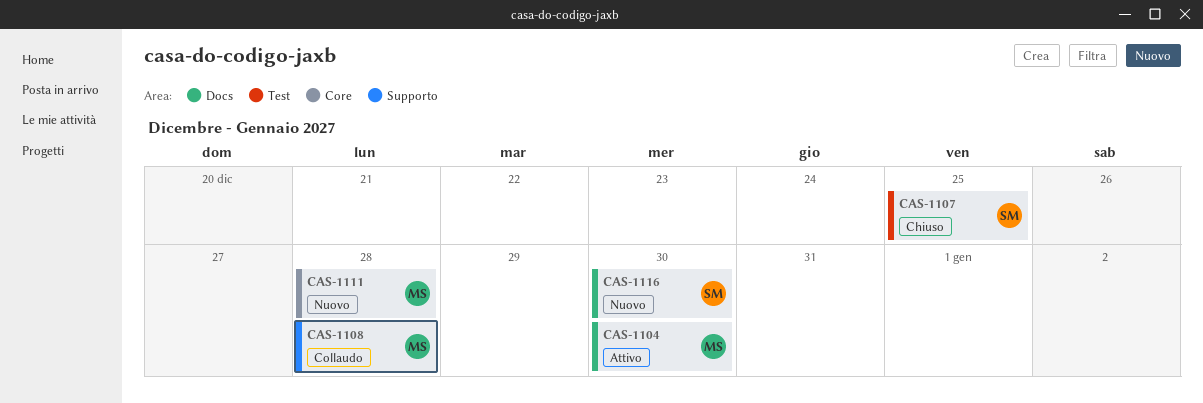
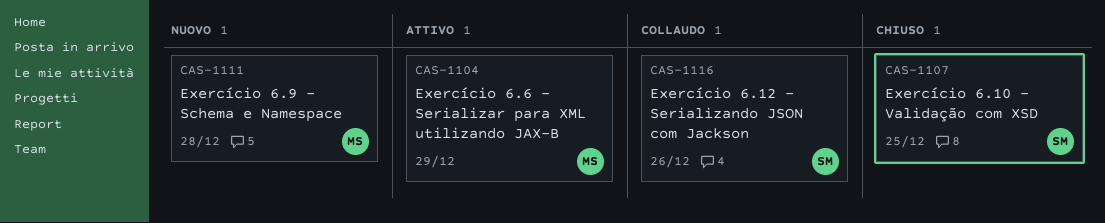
CAS-1104, due: Dec 30 -> Dec 29
CAS-1108: present -> none
CAS-1116, status: Nuovo -> Collaudo
CAS-1116, due: Dec 30 -> Dec 26

